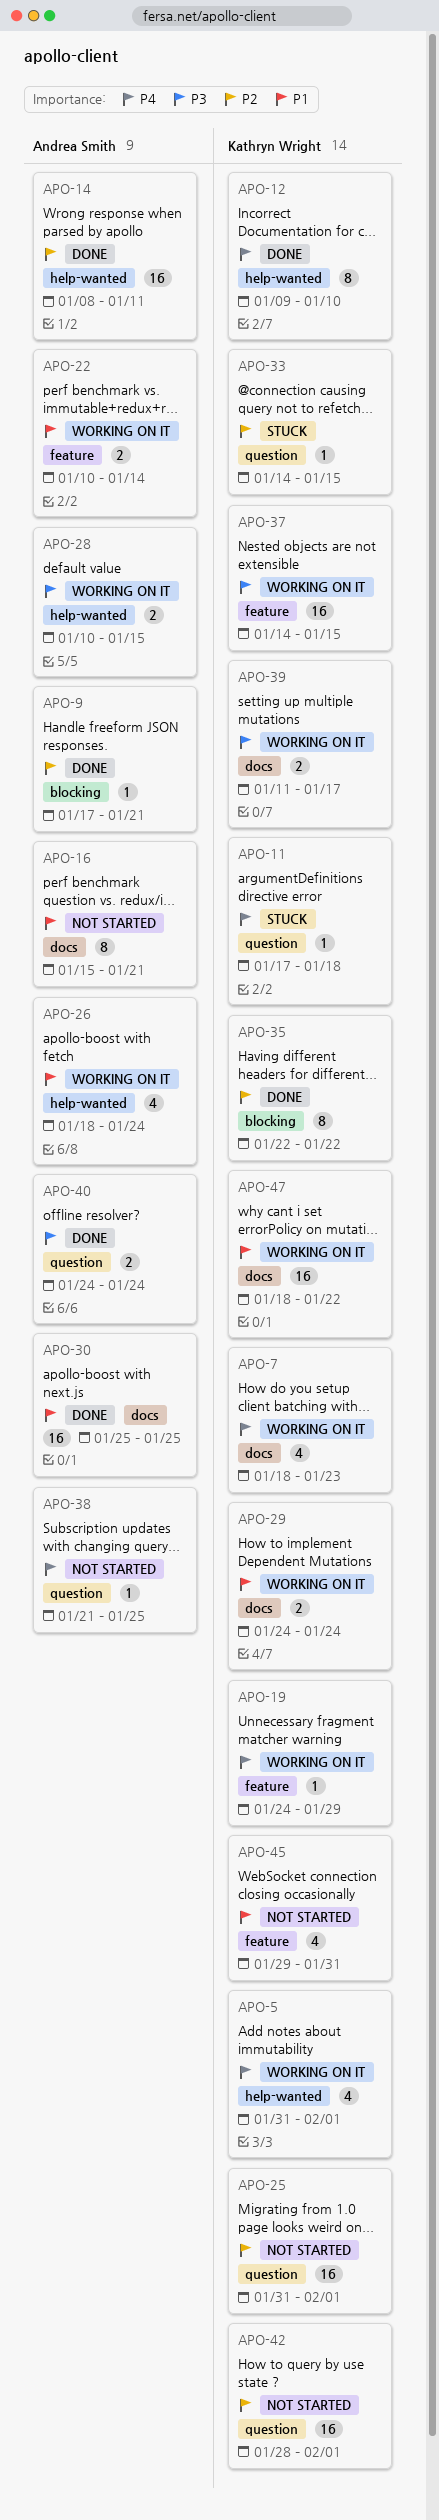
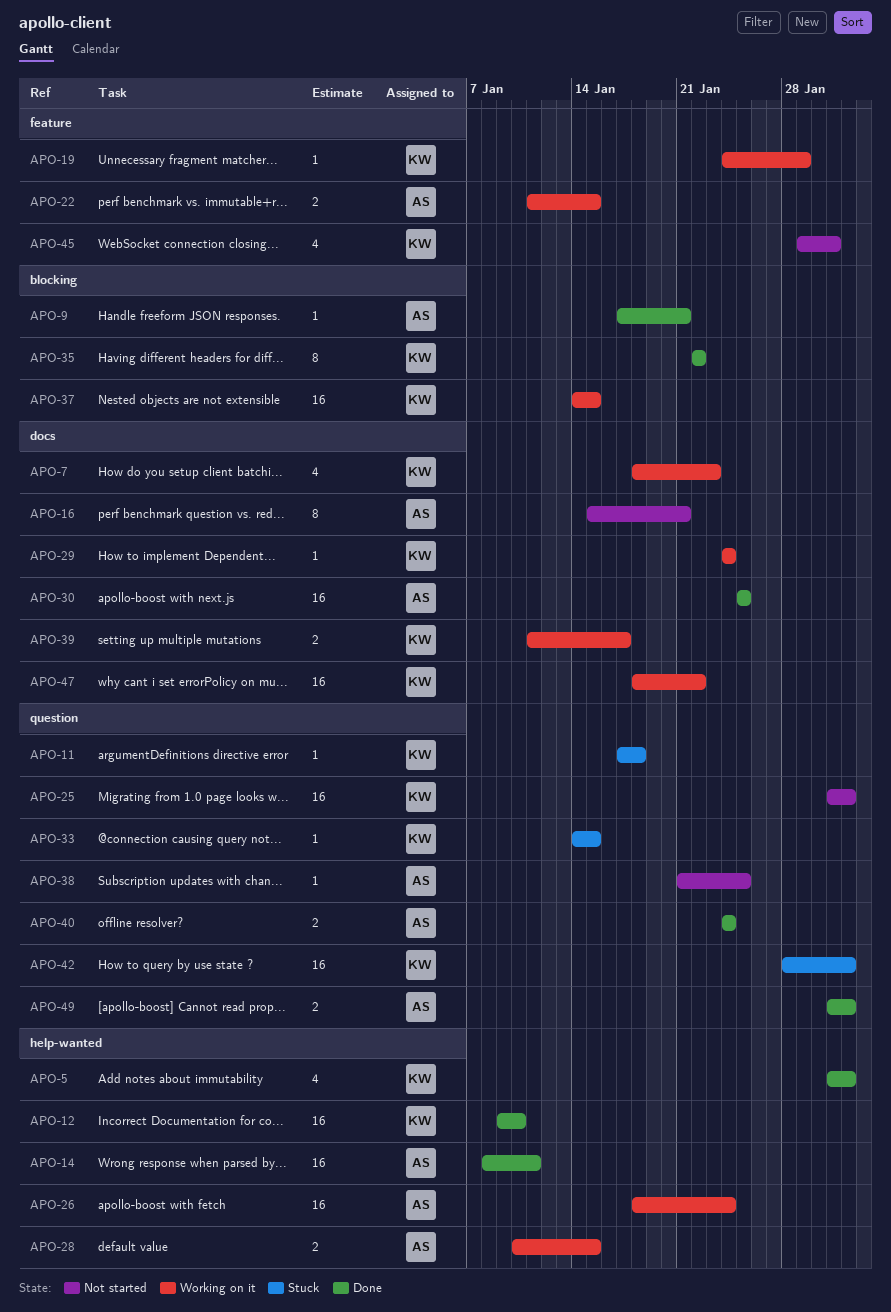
APO-5, status: Working on it -> Done
APO-12, estimate: 8 -> 16
APO-22, start: Jan 10 -> Jan 11
APO-22, due: Jan 14 -> Jan 15
APO-26, estimate: 4 -> 16
APO-29, estimate: 2 -> 1
APO-37, label: feature -> blocking
APO-42, status: Not started -> Stuck
APO-49: none -> present

